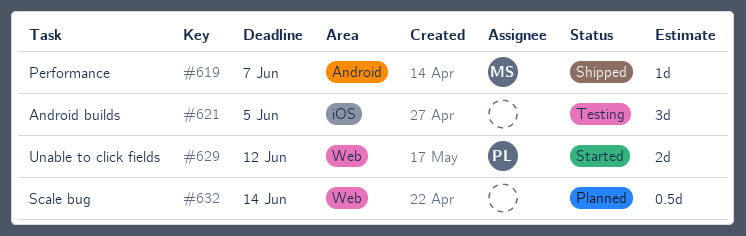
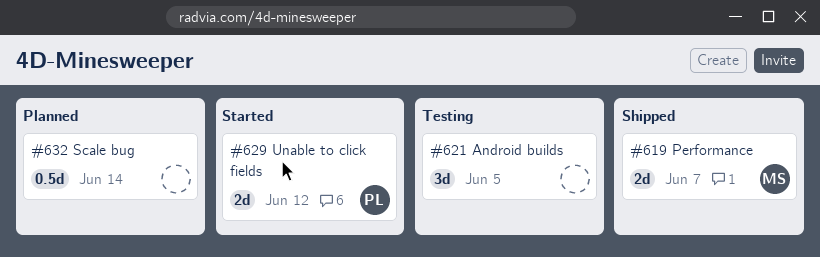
#619, estimate: 1d -> 2d

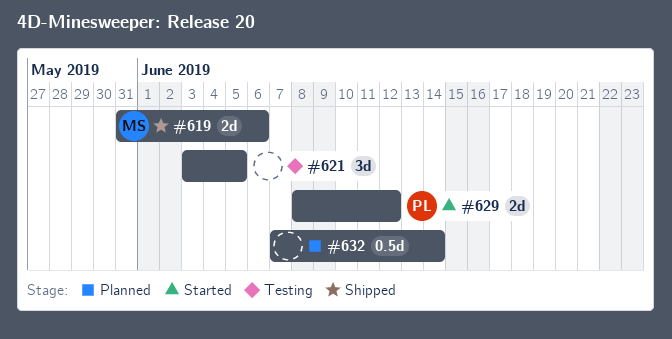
#619, due: Jun 7 -> Jun 6

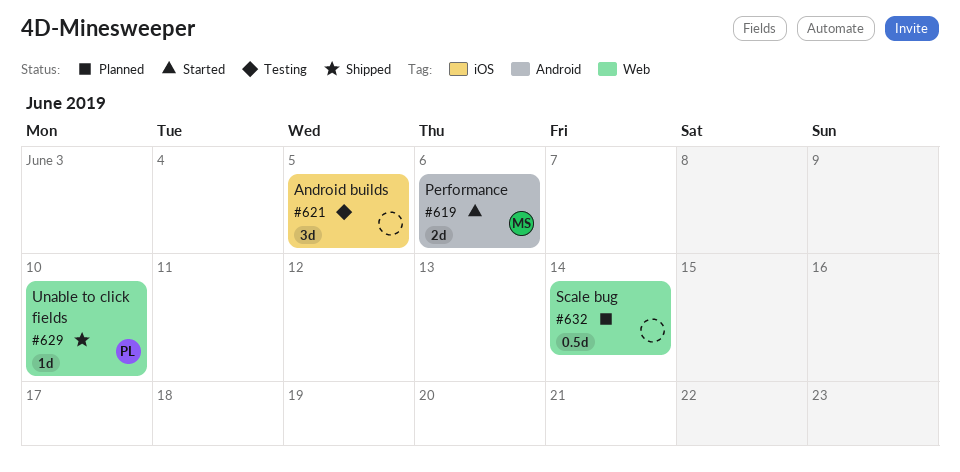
#619, status: Shipped -> Started
#629, status: Started -> Shipped
#629, estimate: 2d -> 1d
#629, due: Jun 12 -> Jun 10

